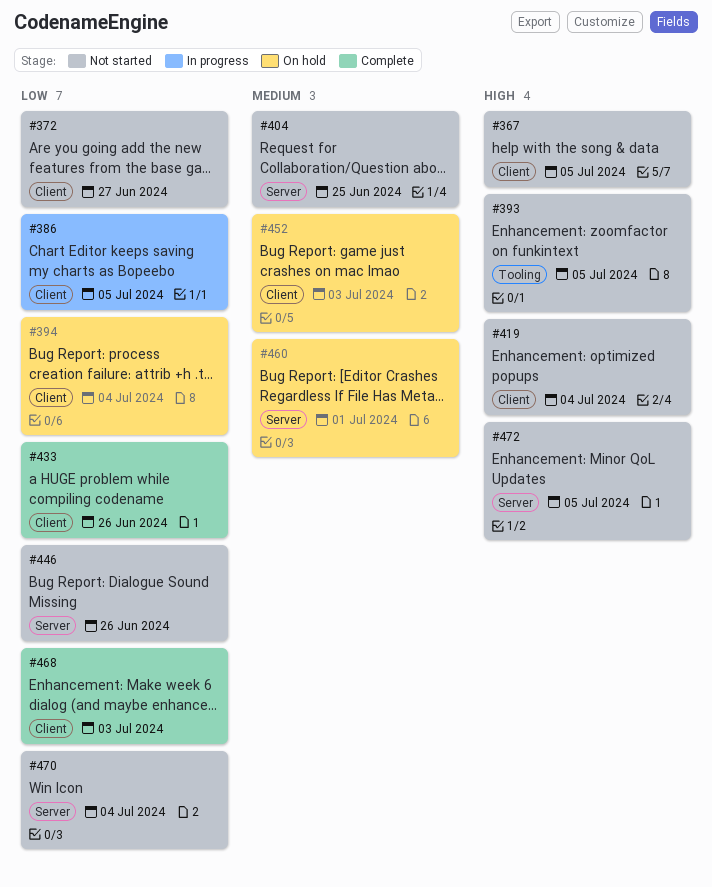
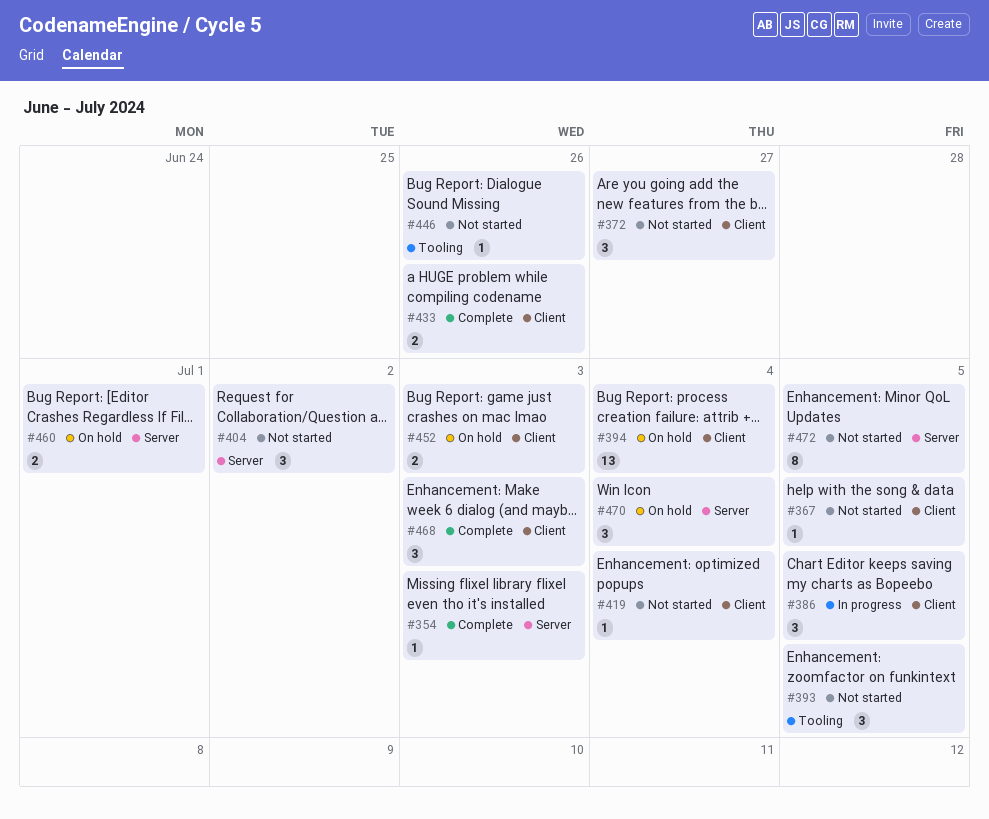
#354: none -> present
#404, due: Jun 25 -> Jul 2
#446, label: Server -> Tooling
#470, status: Not started -> On hold

